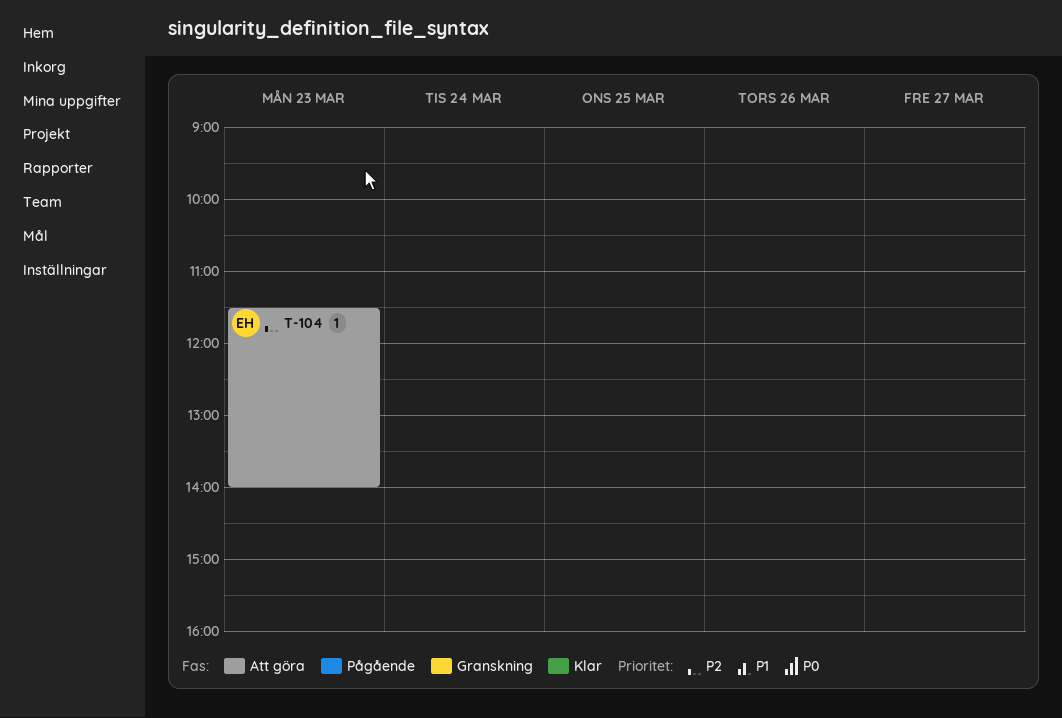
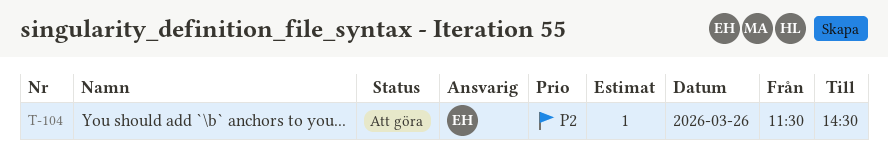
T-104, day: Mar 23 -> Mar 26
T-104, ends: 14:00 -> 14:30

